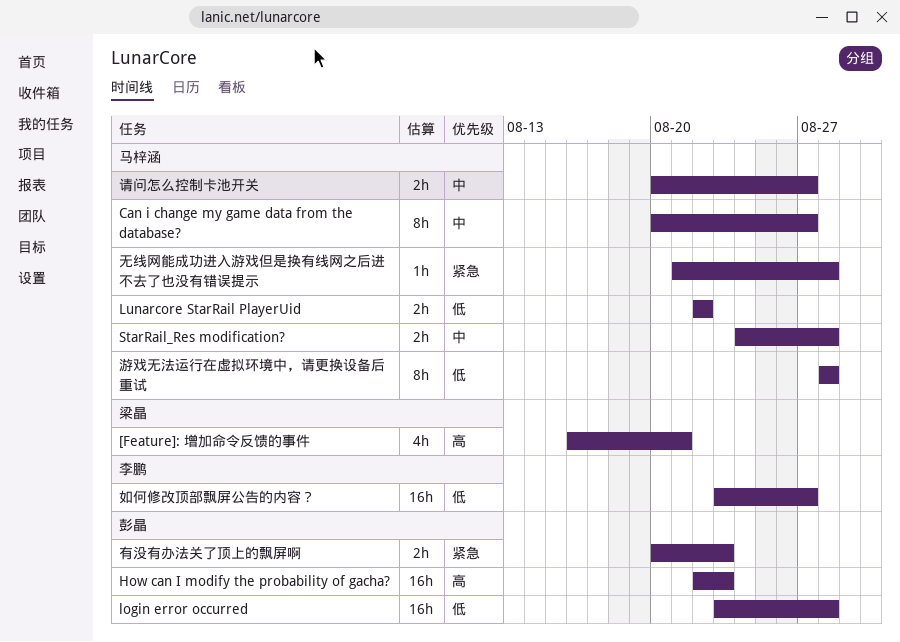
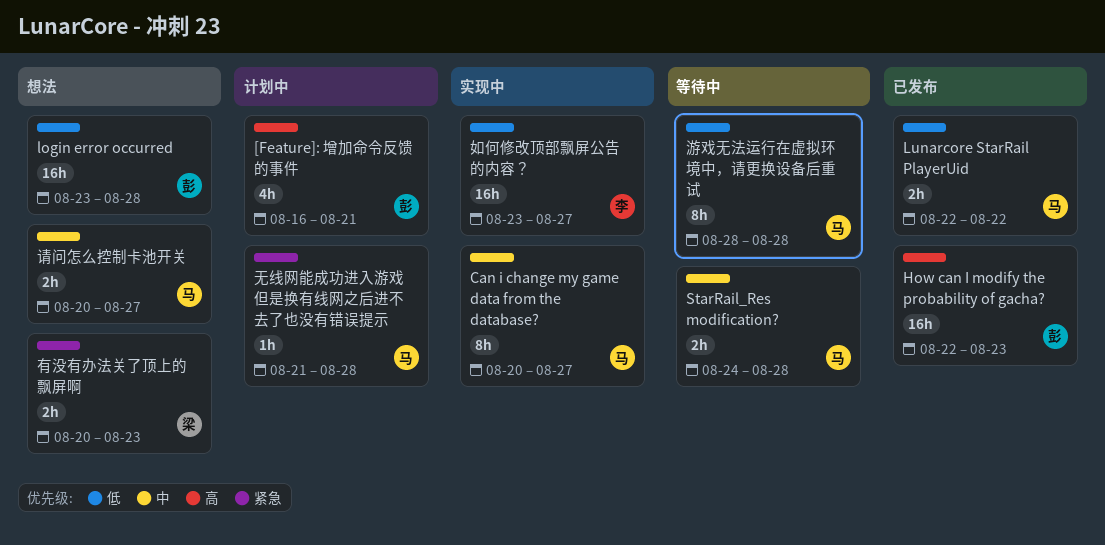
[Feature]: 增加命令反馈的事件, owner: 梁晶 -> 彭晶
有没有办法关了顶上的飘屏啊, owner: 彭晶 -> 梁晶

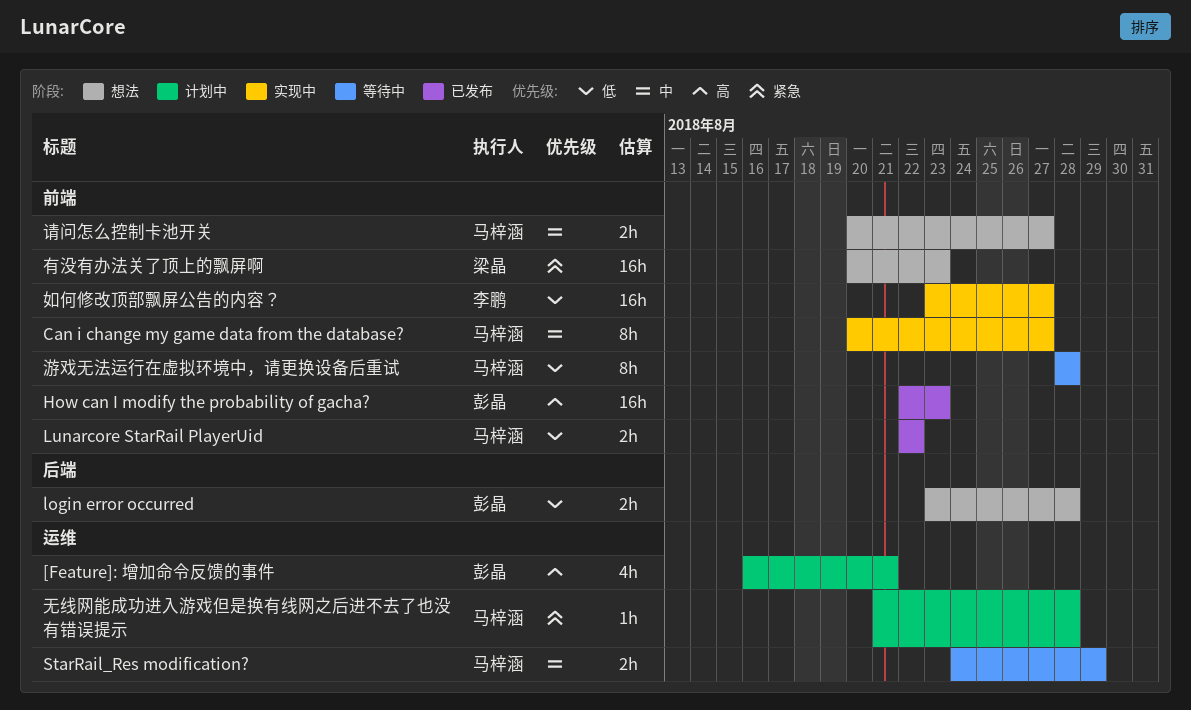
login error occurred, estimate: 16h -> 2h
StarRail_Res modification?, due: Aug 28 -> Aug 29
有没有办法关了顶上的飘屏啊, estimate: 2h -> 16h

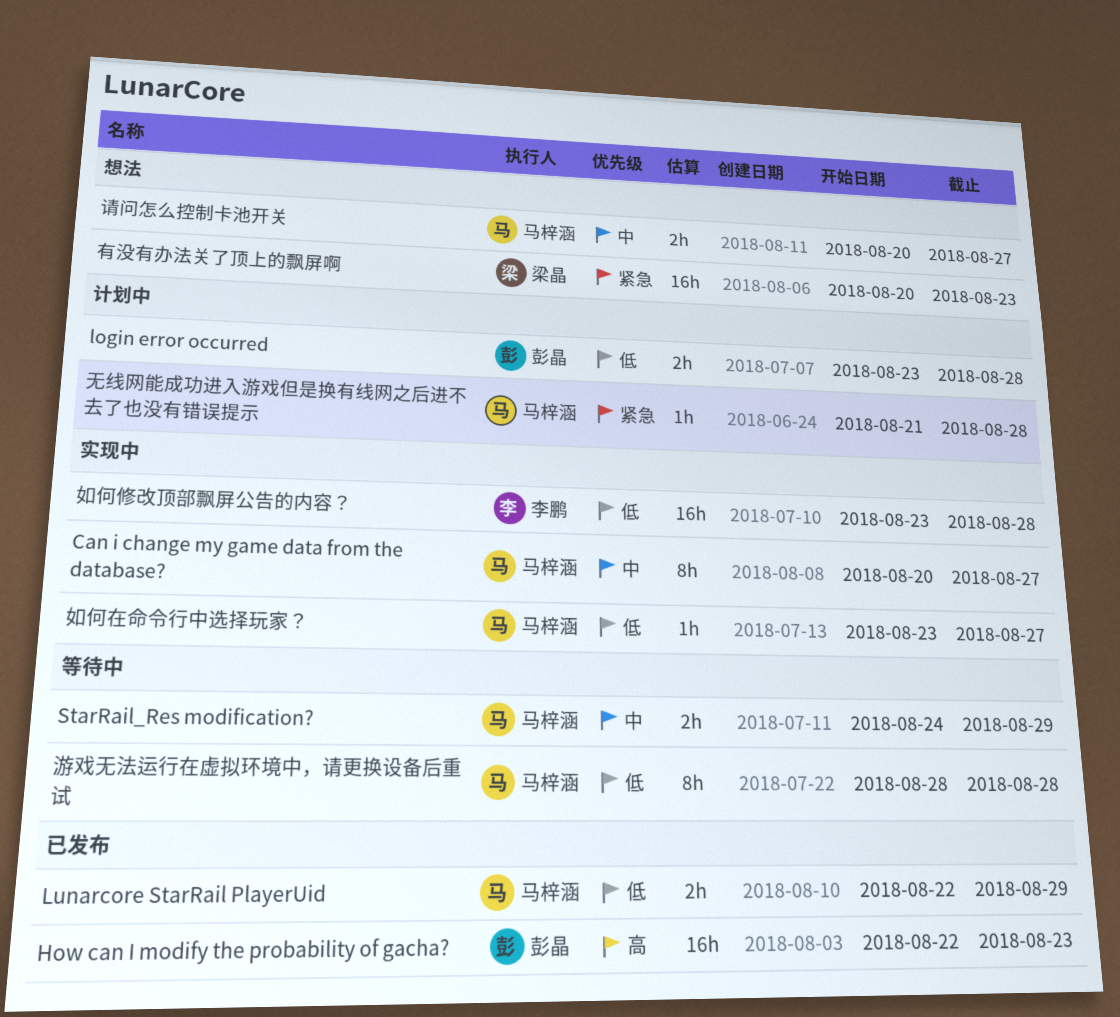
[Feature]: 增加命令反馈的事件: present -> none
login error occurred, status: 想法 -> 计划中
Lunarcore StarRail PlayerUid, due: Aug 22 -> Aug 29
如何修改顶部飘屏公告的内容？, due: Aug 27 -> Aug 28
如何在命令行中选择玩家？: none -> present

